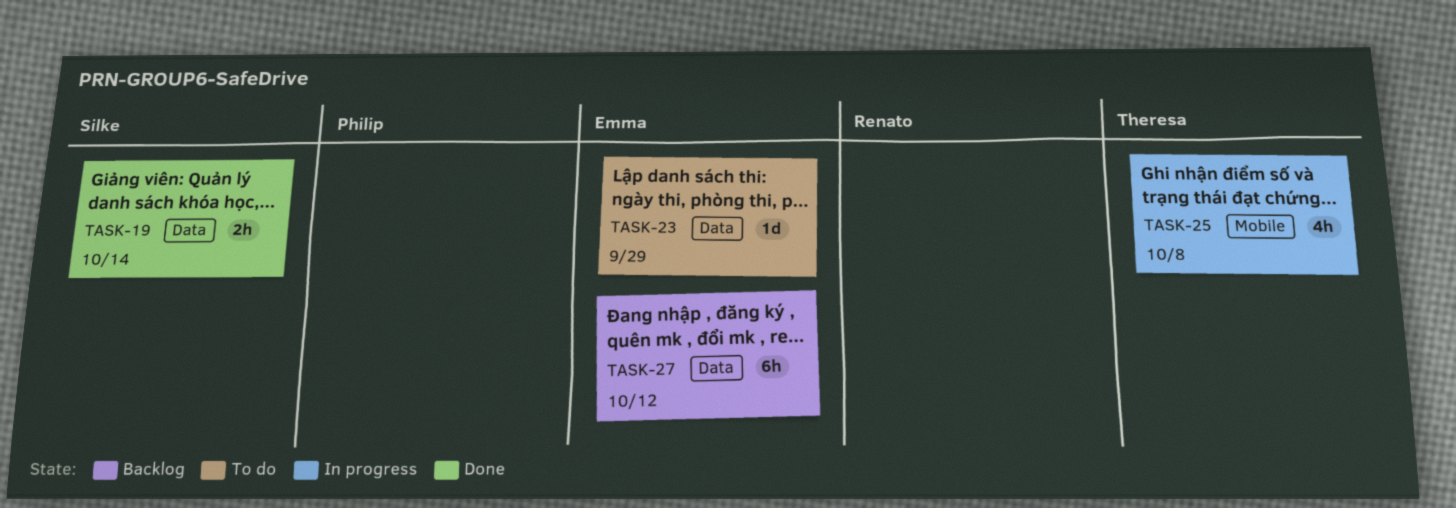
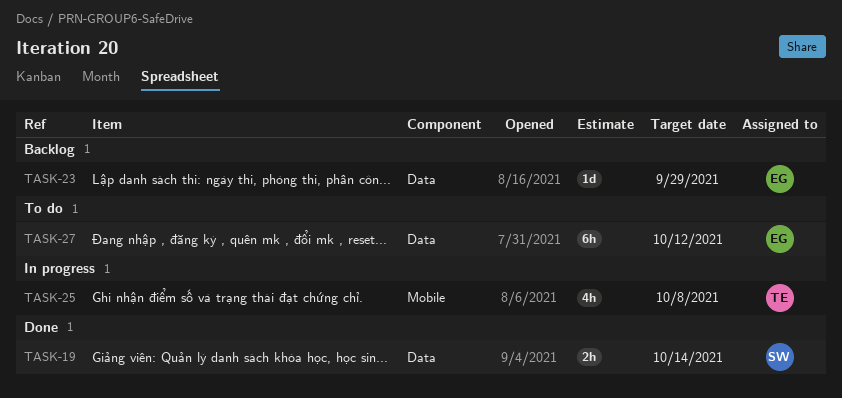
TASK-23, status: To do -> Backlog
TASK-27, status: Backlog -> To do

